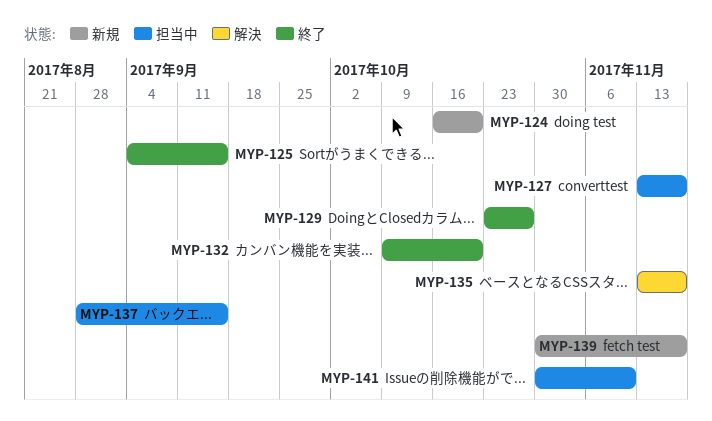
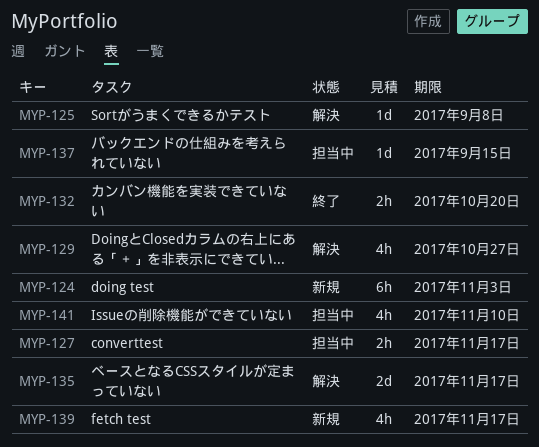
MYP-124, due: Oct 20 -> Nov 3
MYP-125, status: 終了 -> 解決
MYP-125, due: Sep 15 -> Sep 8
MYP-129, status: 終了 -> 解決

